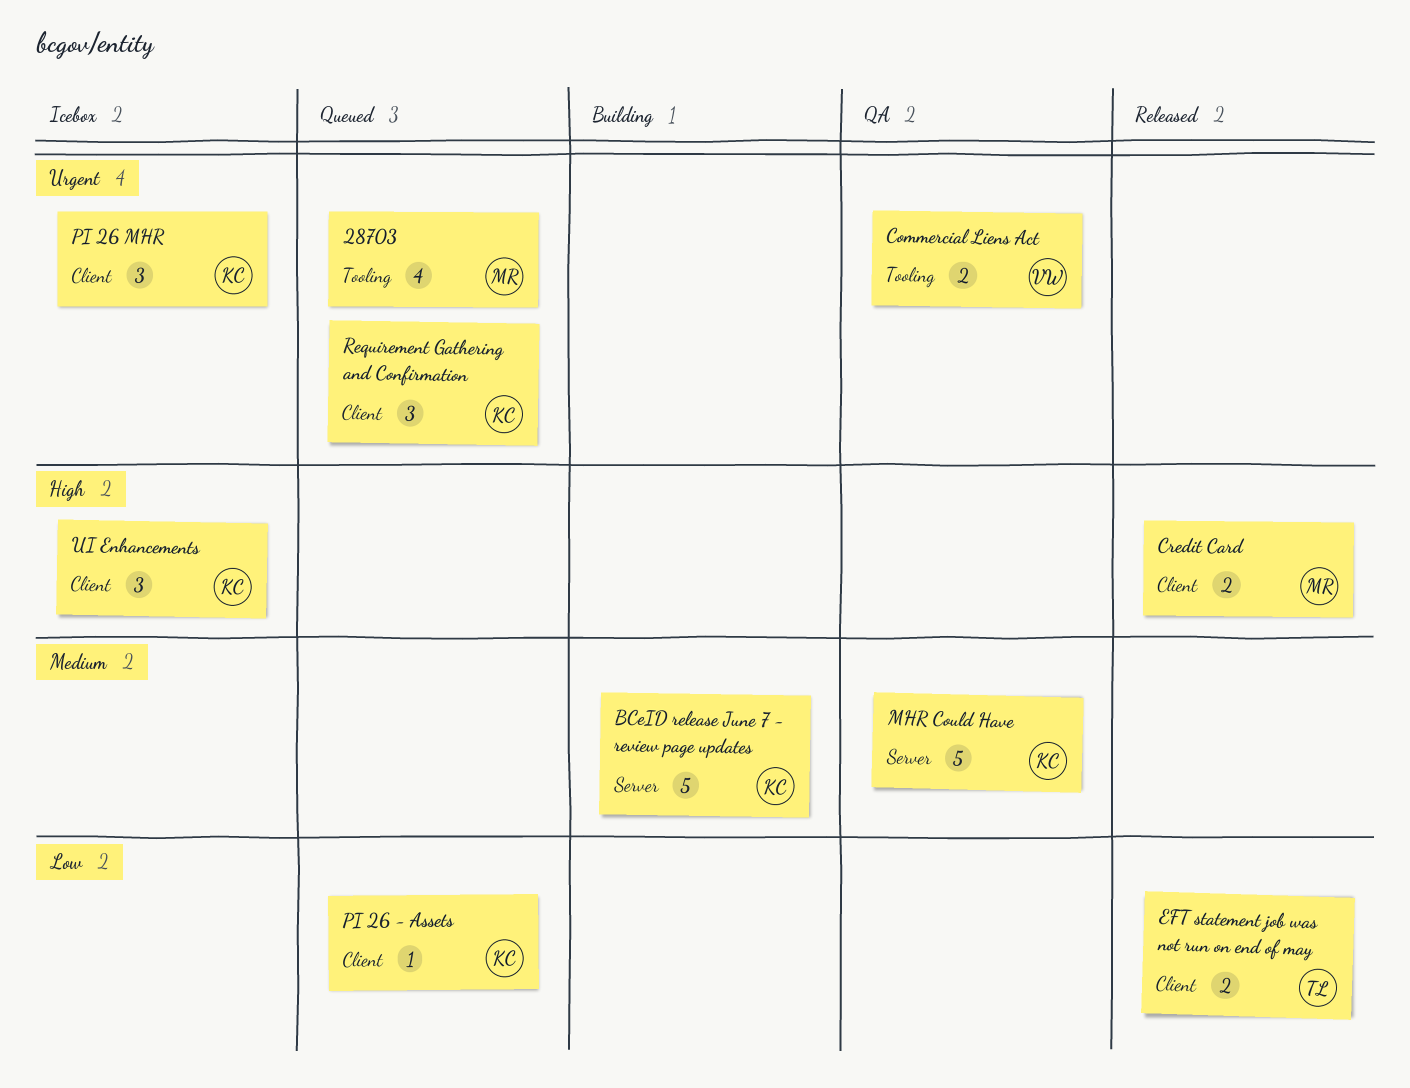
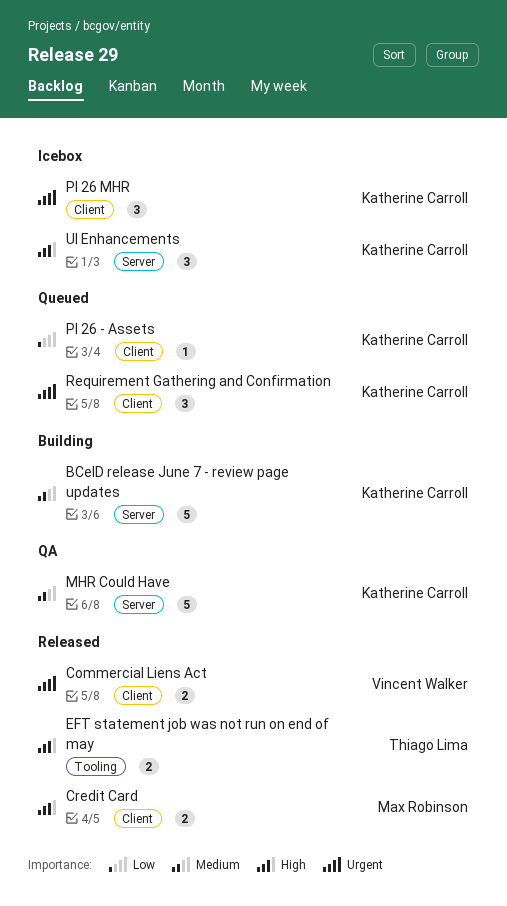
28703: present -> none
Commercial Liens Act, status: QA -> Released
Commercial Liens Act, label: Tooling -> Client
EFT statement job was not run on end of may, priority: Low -> High
EFT statement job was not run on end of may, label: Client -> Tooling
UI Enhancements, label: Client -> Server

